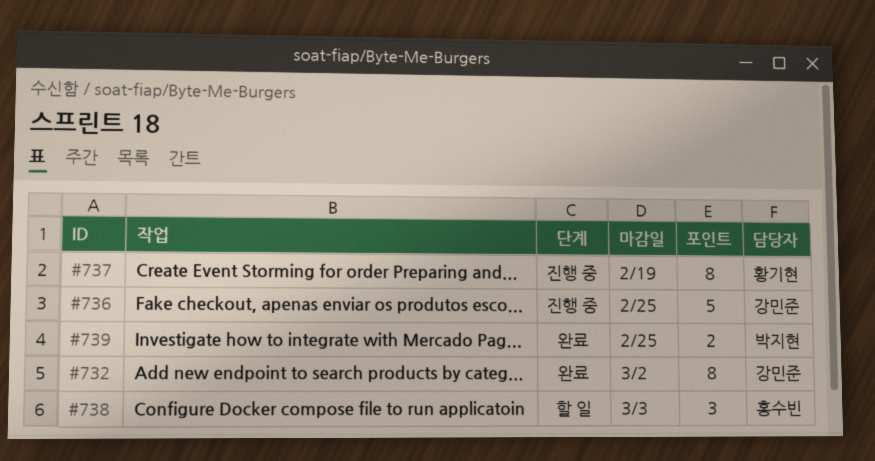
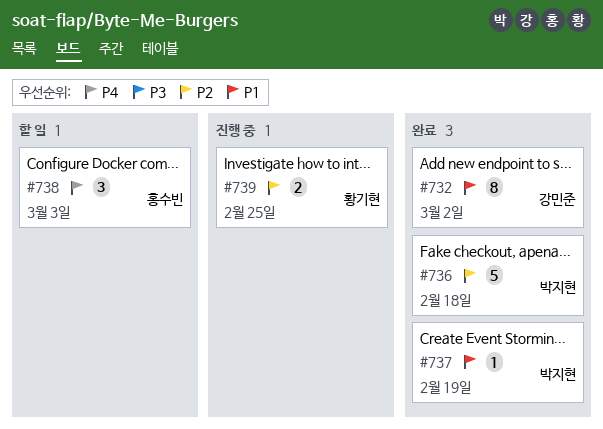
#736, status: 진행 중 -> 완료
#736, owner: 강민준 -> 박지현
#736, due: Feb 25 -> Feb 18
#737, status: 진행 중 -> 완료
#737, owner: 황기현 -> 박지현
#737, estimate: 8 -> 1
#739, status: 완료 -> 진행 중
#739, owner: 박지현 -> 황기현

